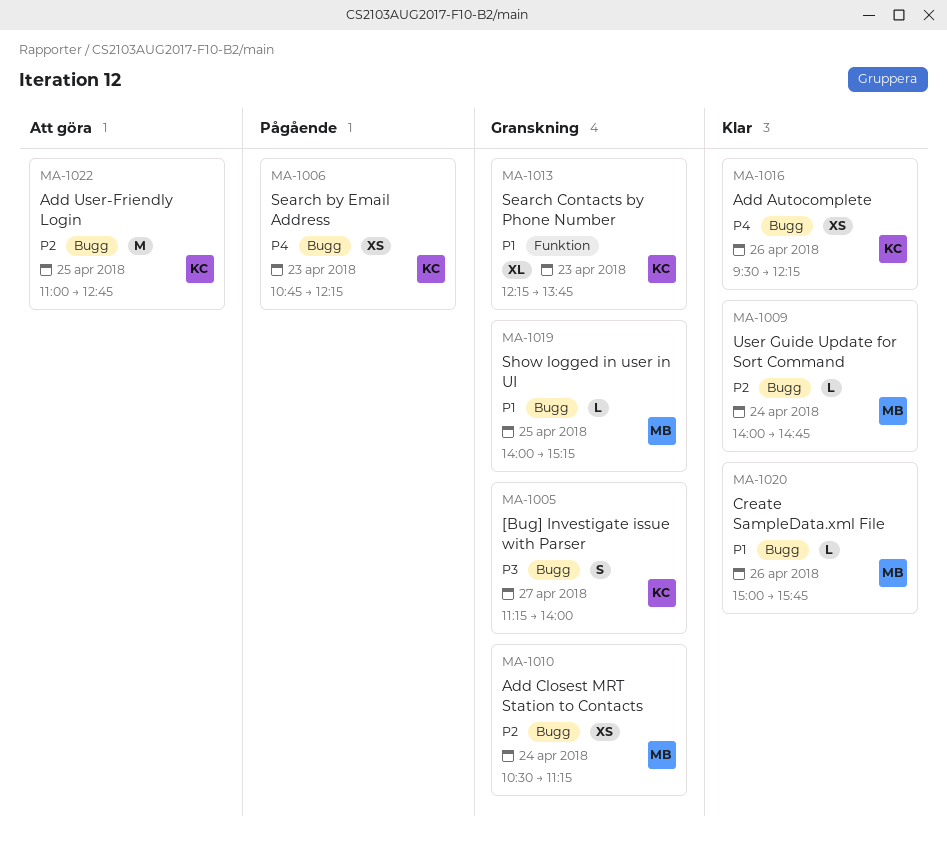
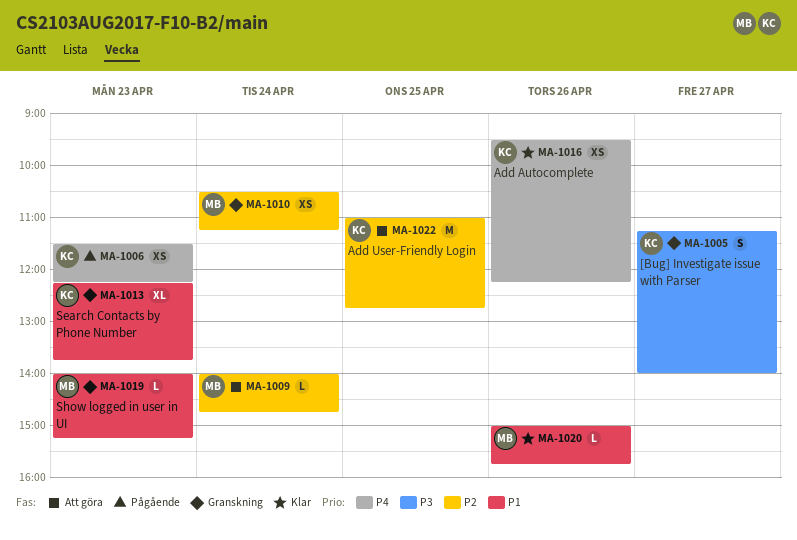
MA-1006, begins: 10:45 -> 11:30
MA-1009, status: Klar -> Att göra
MA-1019, day: Apr 25 -> Apr 23

